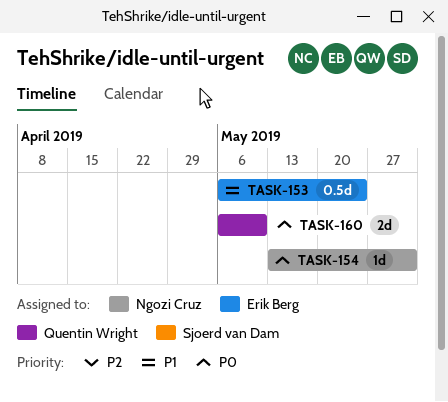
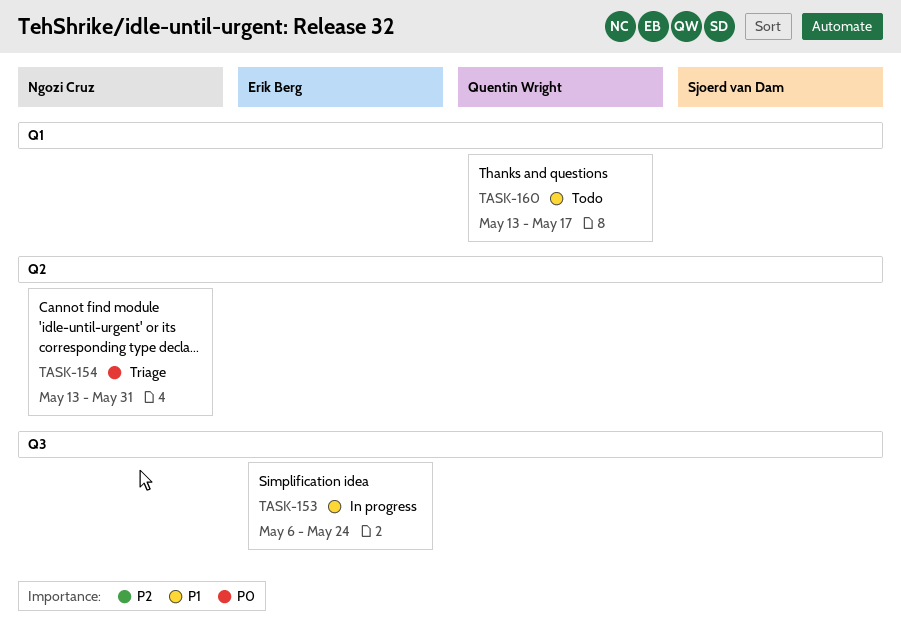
TASK-160, priority: P0 -> P1
TASK-160, start: May 6 -> May 13
TASK-160, due: May 10 -> May 17

